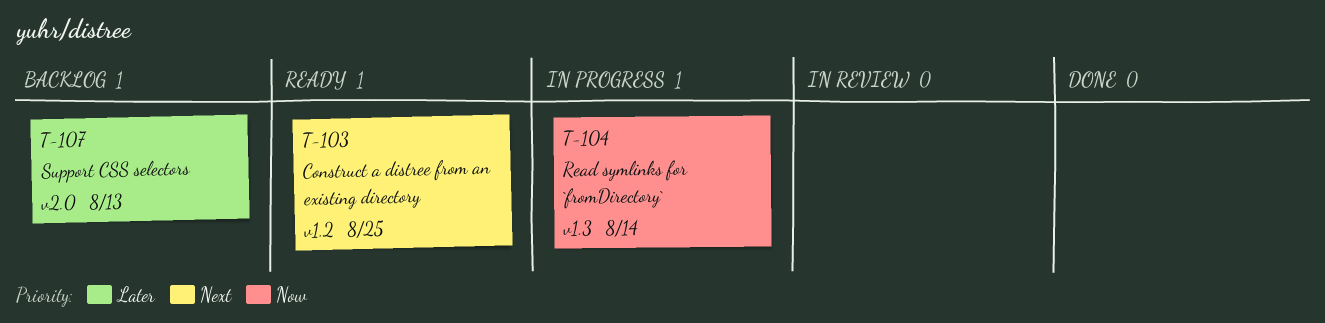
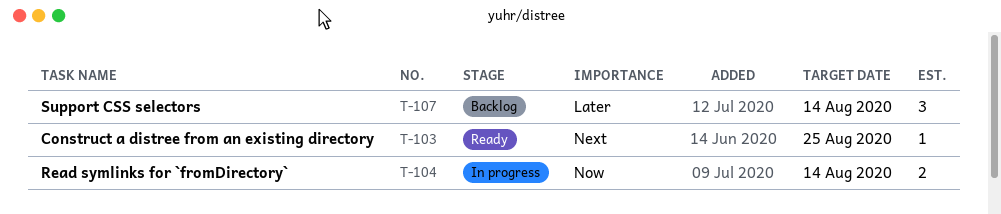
T-107, due: Aug 13 -> Aug 14

